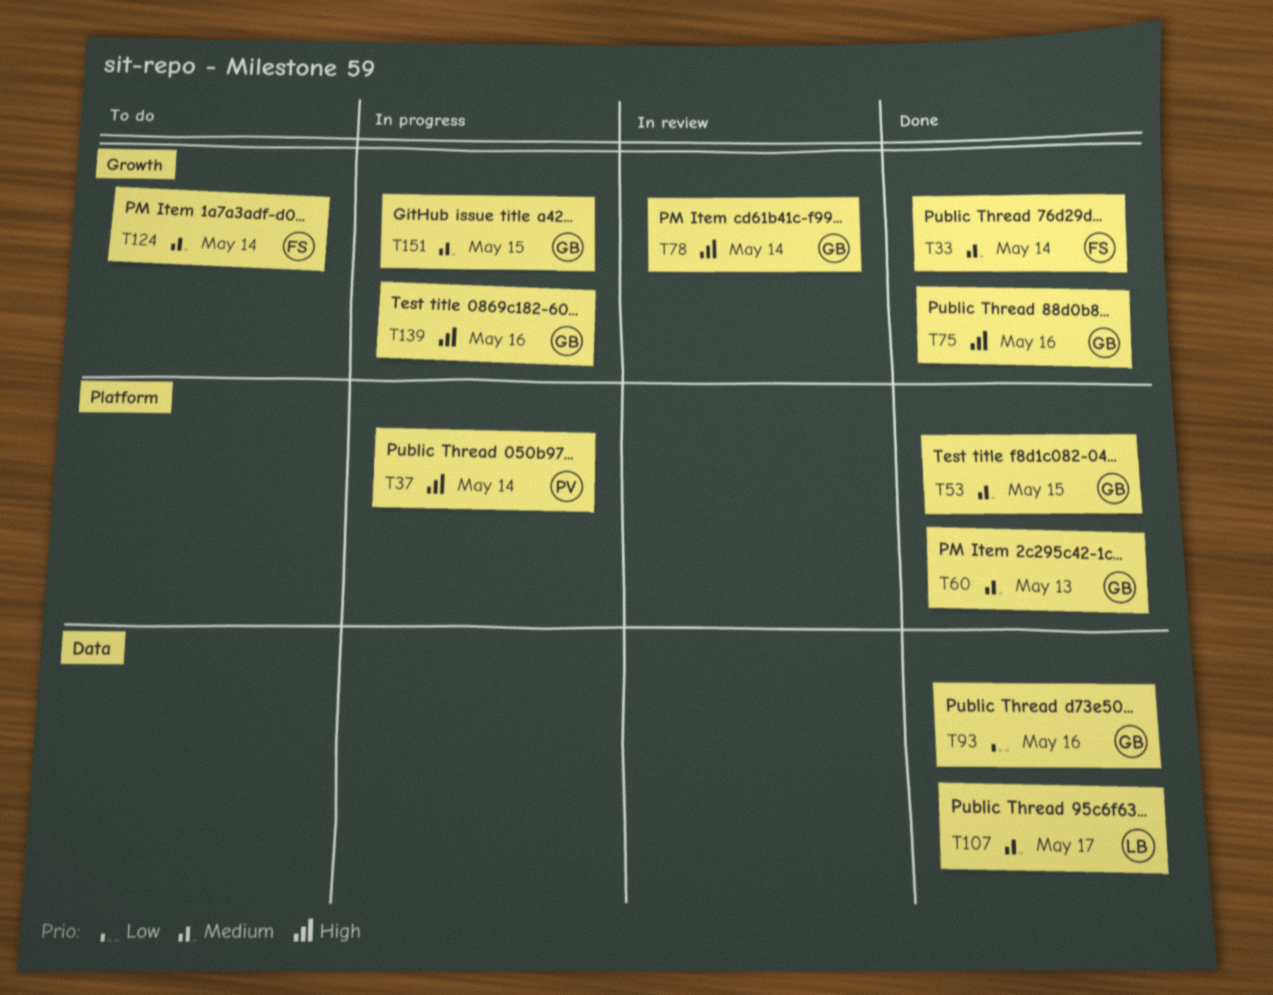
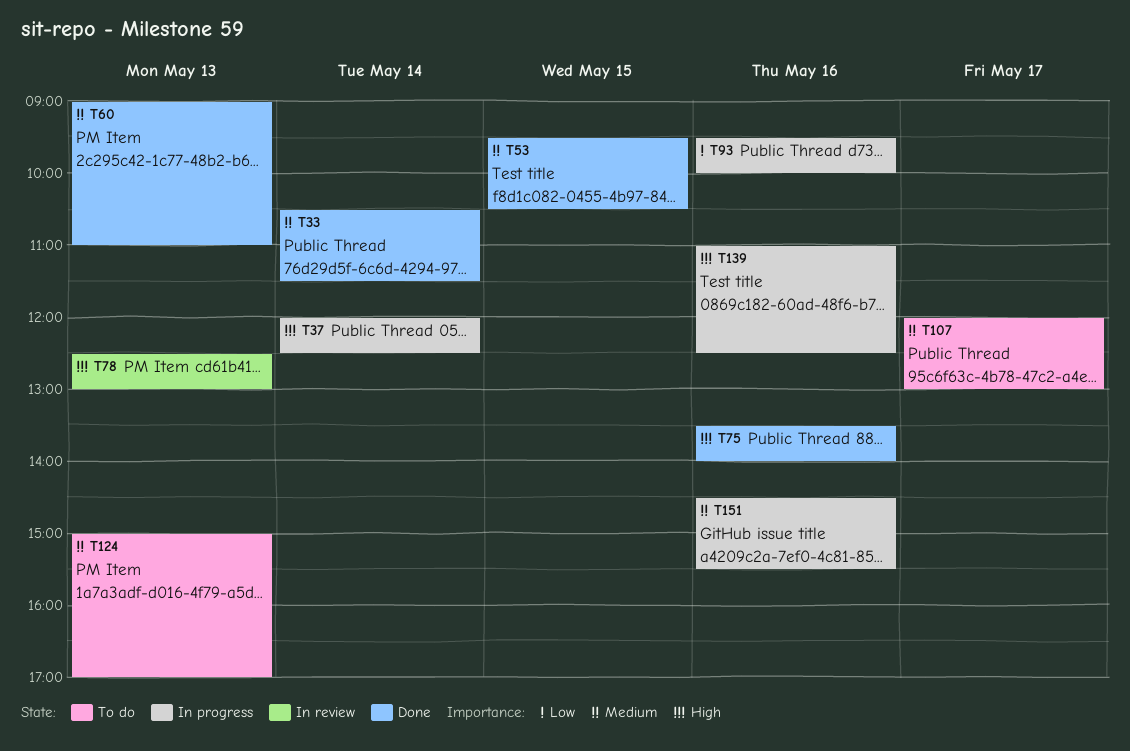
T78, day: May 14 -> May 13
T93, status: Done -> In progress
T107, status: Done -> To do
T124, day: May 14 -> May 13
T151, day: May 15 -> May 16

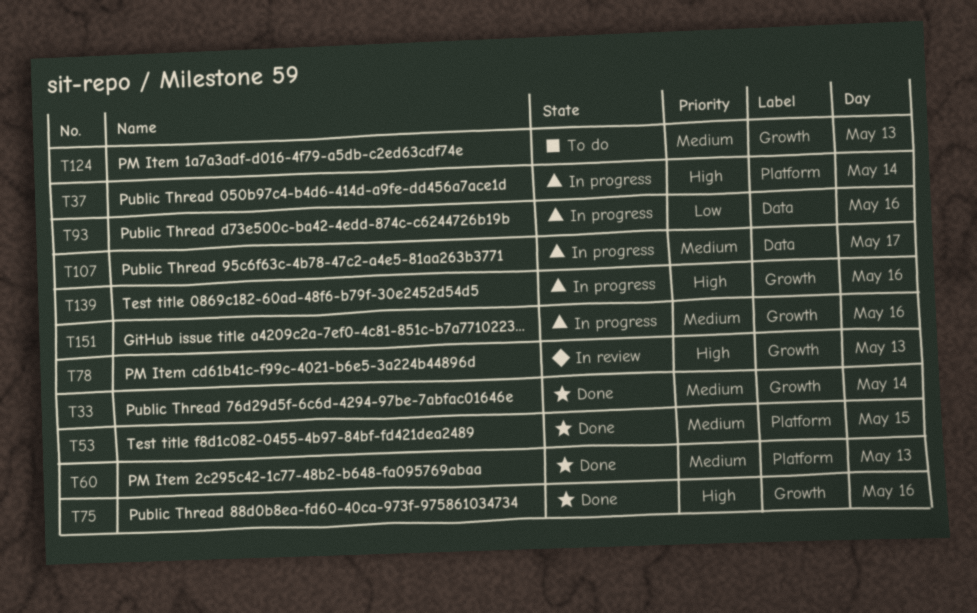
T107, status: To do -> In progress

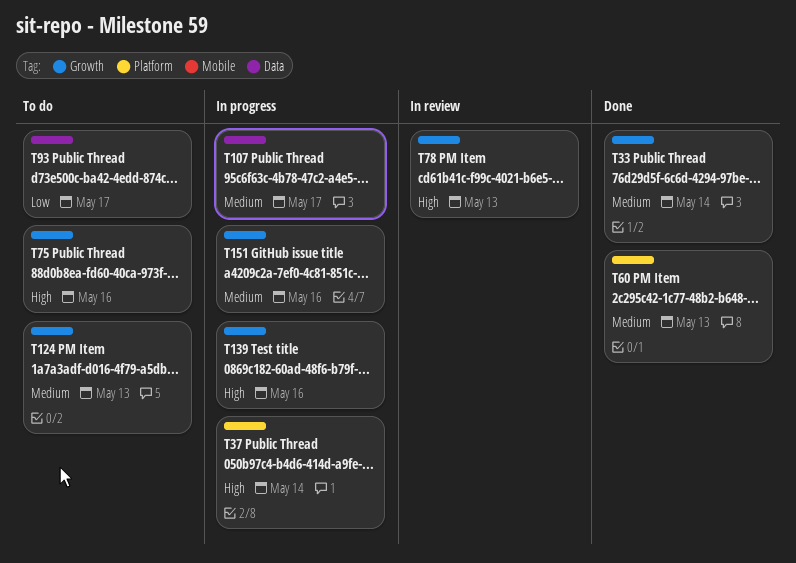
T53: present -> none
T75, status: Done -> To do
T93, status: In progress -> To do
T93, day: May 16 -> May 17

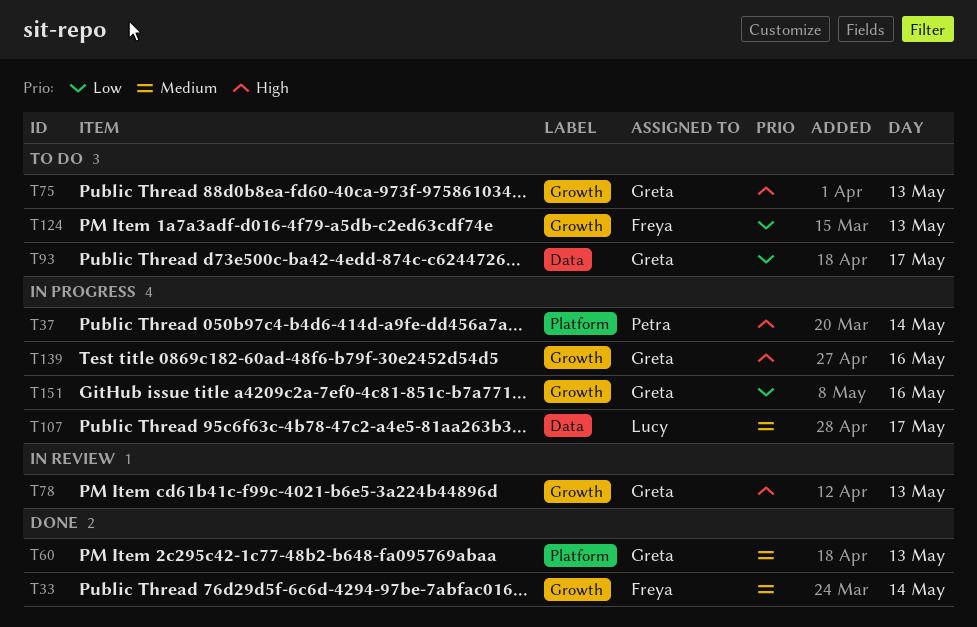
T75, day: May 16 -> May 13
T124, priority: Medium -> Low
T151, priority: Medium -> Low

